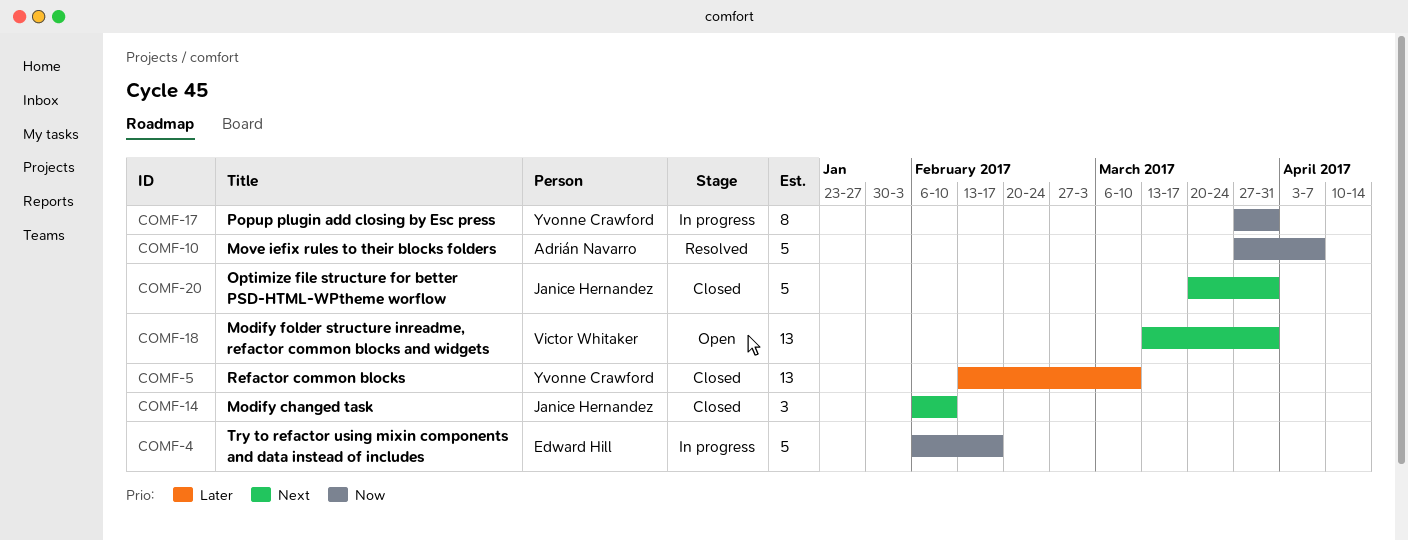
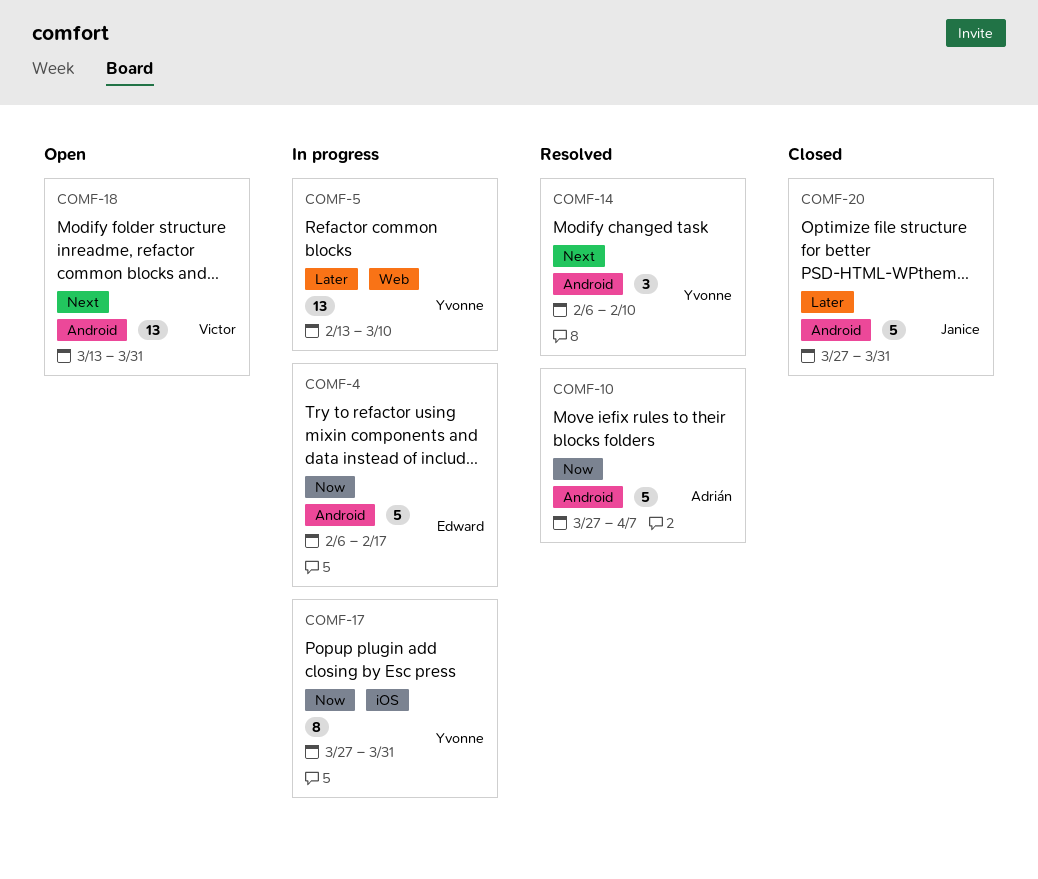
COMF-5, status: Closed -> In progress
COMF-14, status: Closed -> Resolved
COMF-14, owner: Janice Hernandez -> Yvonne Crawford
COMF-20, priority: Next -> Later
COMF-20, start: Mar 20 -> Mar 27

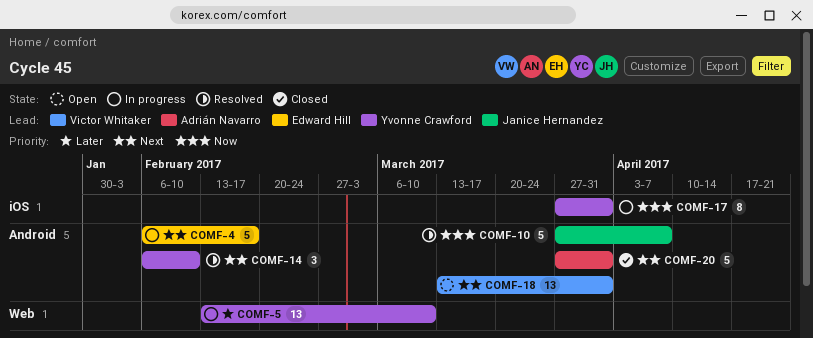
COMF-4, priority: Now -> Next
COMF-10, owner: Adrián Navarro -> Janice Hernandez
COMF-20, owner: Janice Hernandez -> Adrián Navarro
COMF-20, priority: Later -> Next

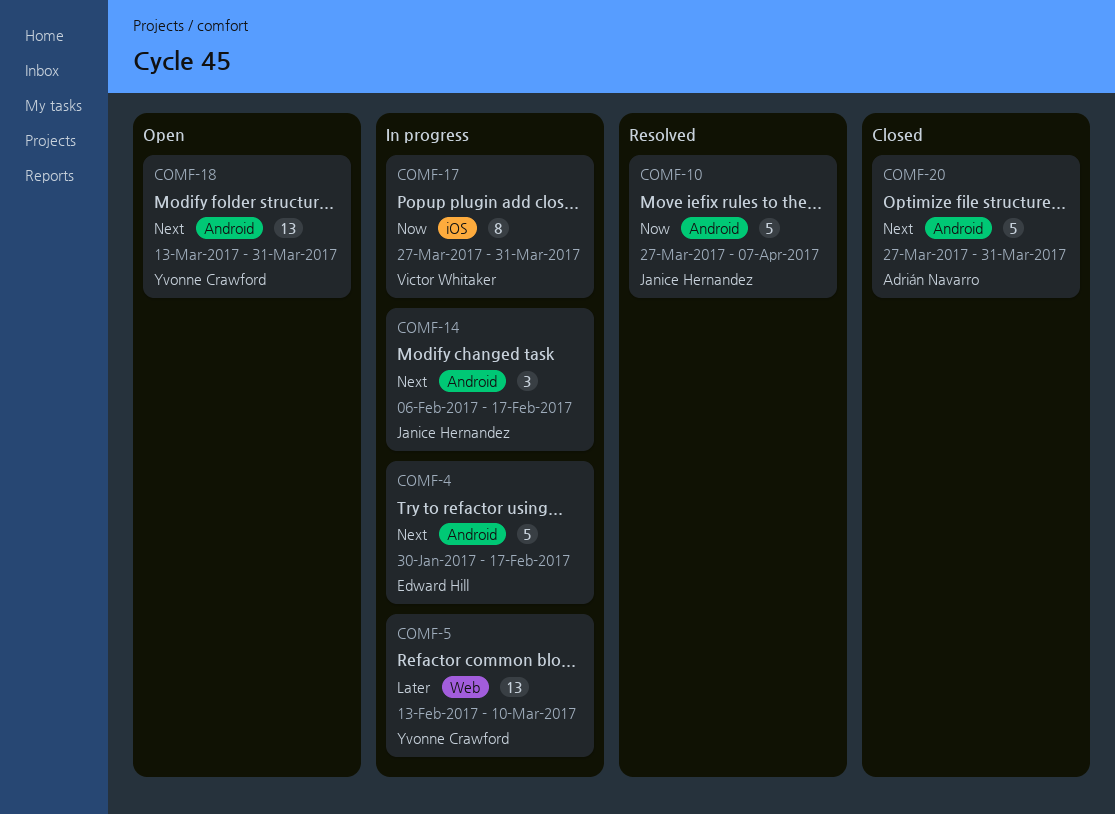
COMF-4, start: Feb 6 -> Jan 30
COMF-14, status: Resolved -> In progress
COMF-14, owner: Yvonne Crawford -> Janice Hernandez
COMF-14, due: Feb 10 -> Feb 17
COMF-17, owner: Yvonne Crawford -> Victor Whitaker
COMF-18, owner: Victor Whitaker -> Yvonne Crawford

